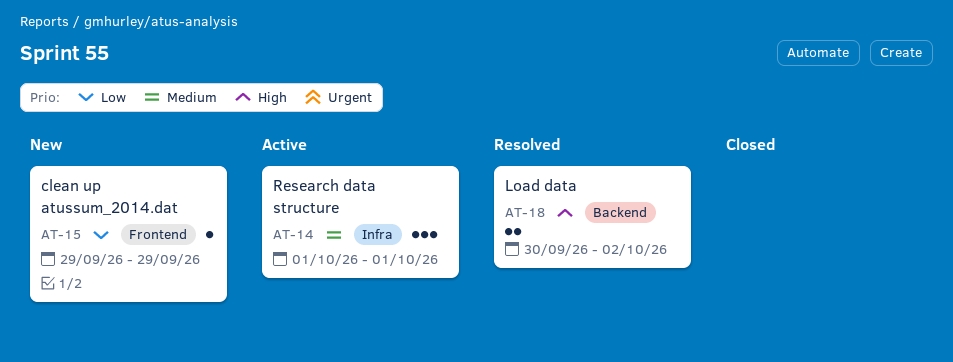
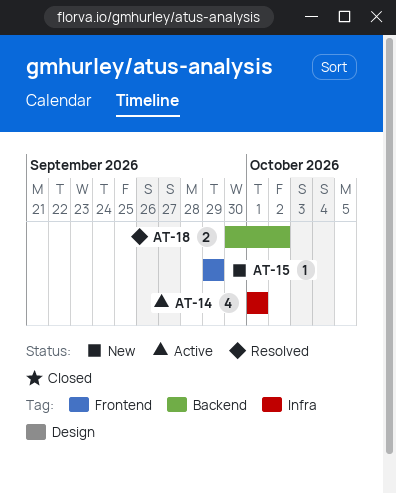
AT-14, estimate: 3 -> 4

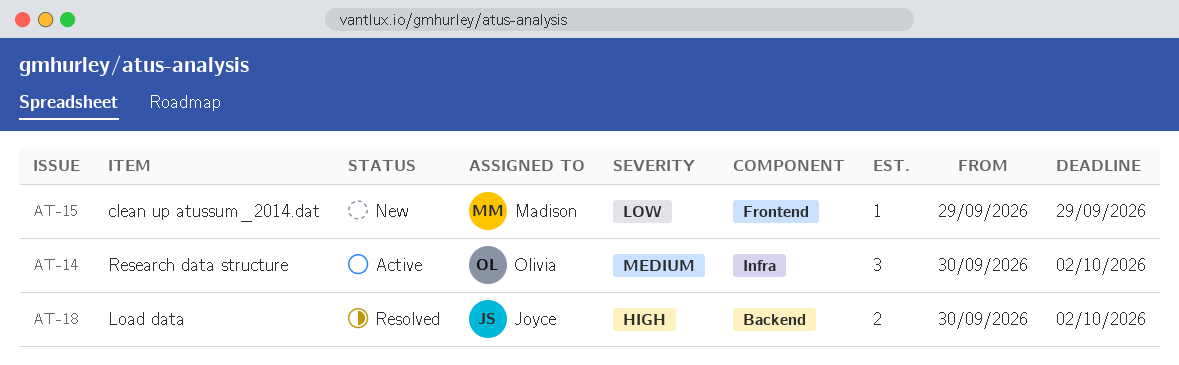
AT-14, estimate: 4 -> 3
AT-14, start: Oct 1 -> Sep 30
AT-14, due: Oct 1 -> Oct 2

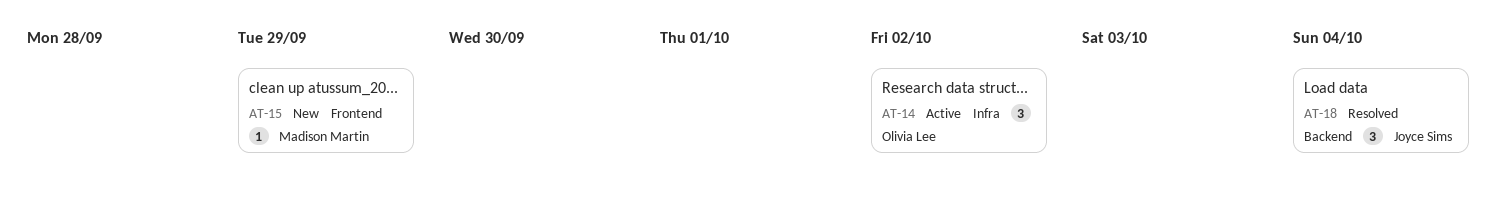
AT-18, estimate: 2 -> 3
AT-18, due: Oct 2 -> Oct 4

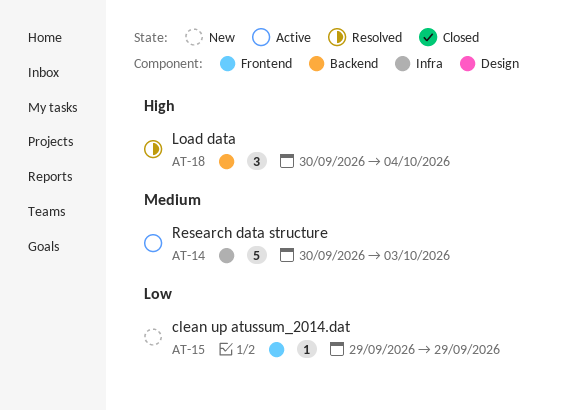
AT-14, estimate: 3 -> 5
AT-14, due: Oct 2 -> Oct 3

